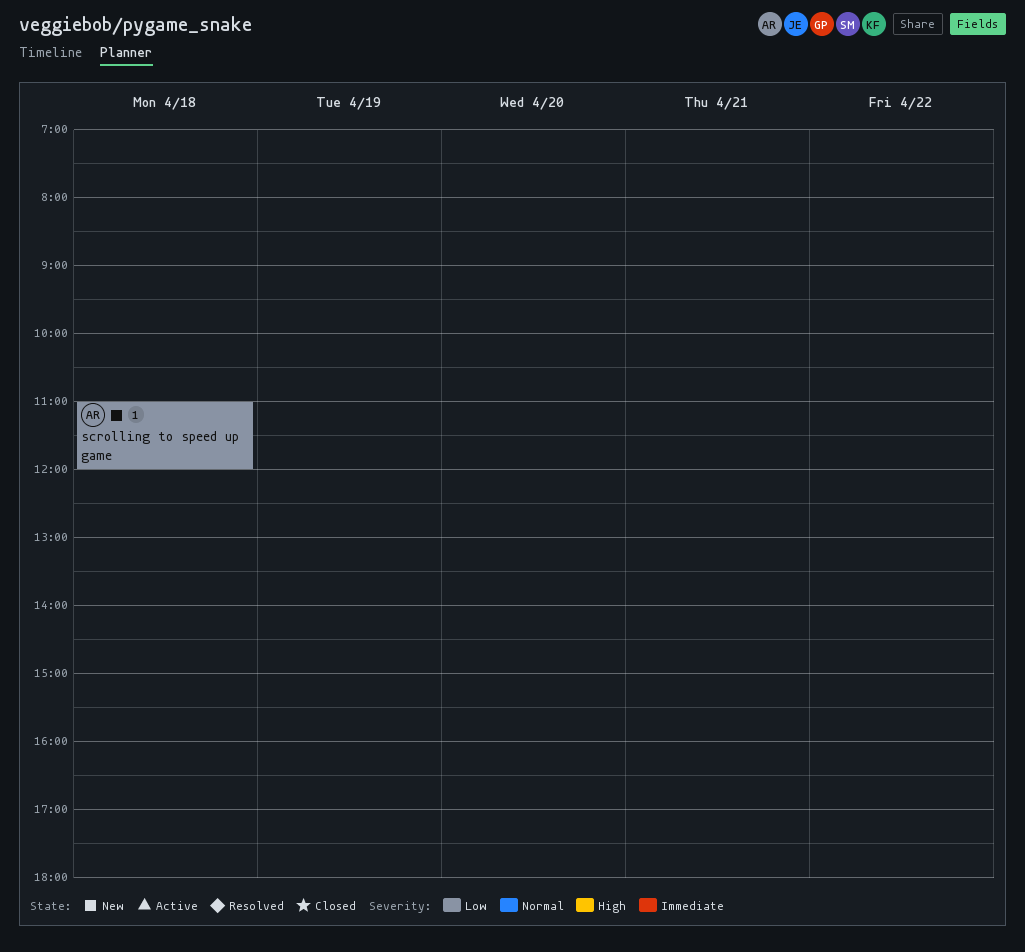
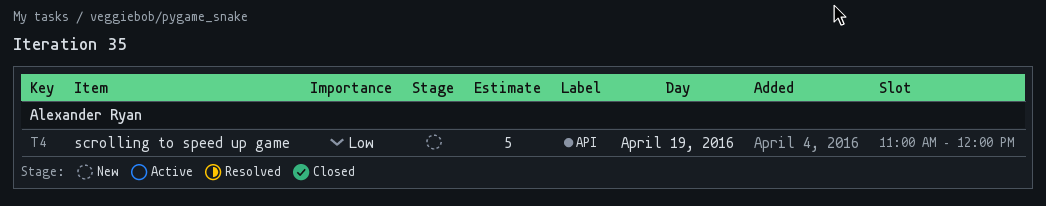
scrolling to speed up game, estimate: 1 -> 5
scrolling to speed up game, day: Apr 18 -> Apr 19

